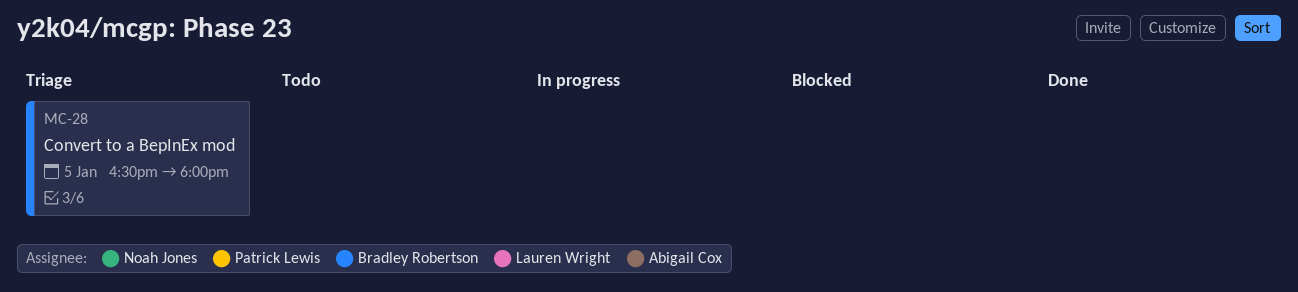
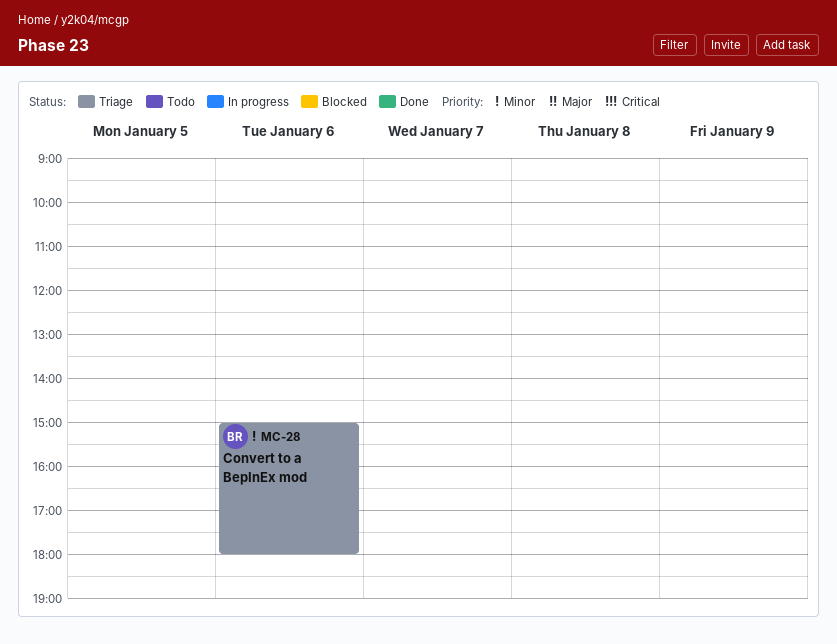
MC-28, day: Jan 5 -> Jan 6
MC-28, begins: 16:30 -> 15:00

